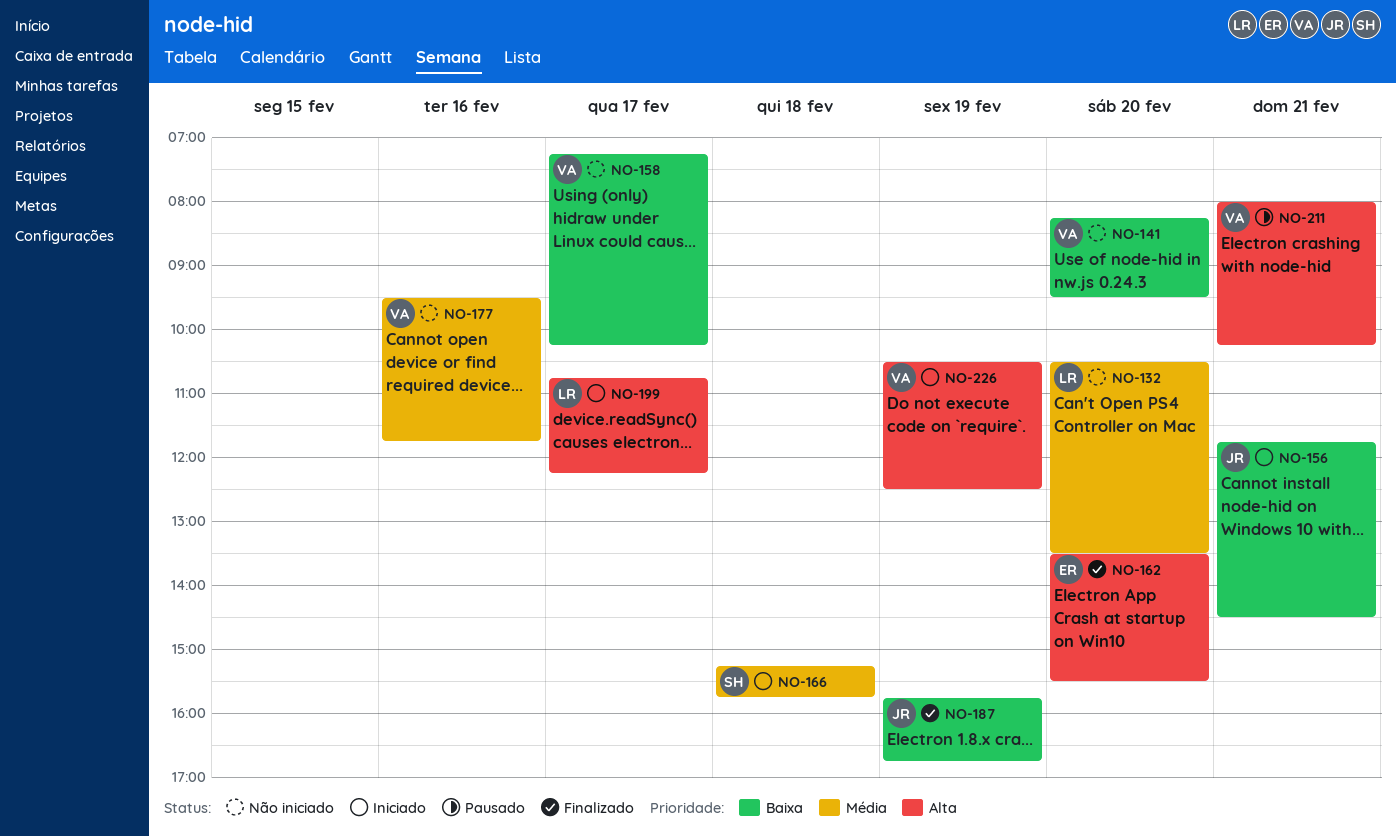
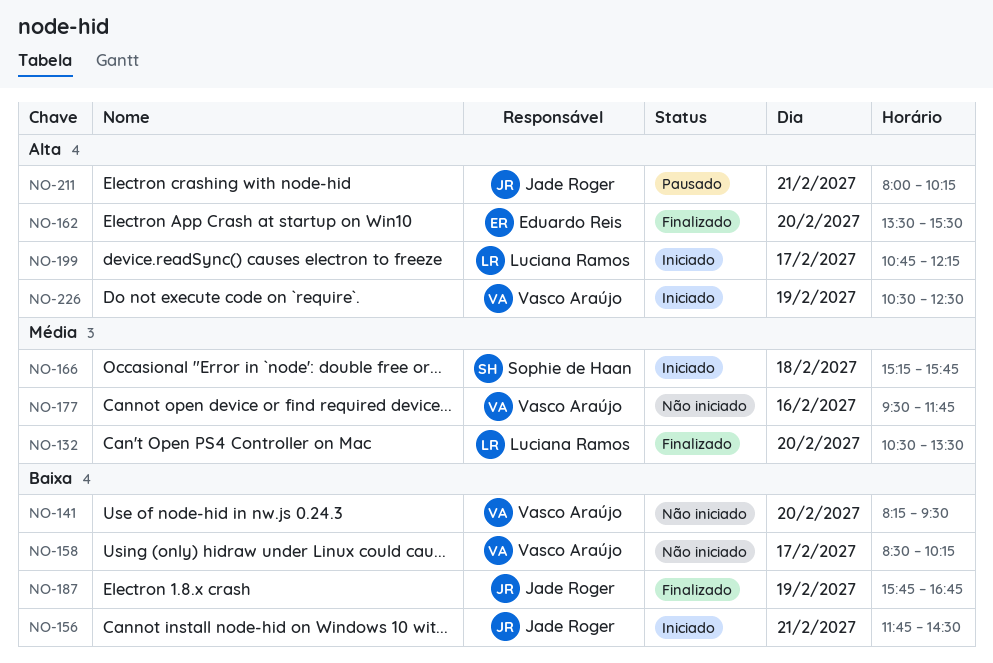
NO-132, status: Não iniciado -> Finalizado
NO-158, begins: 07:15 -> 08:30
NO-211, owner: Vasco Araújo -> Jade Roger

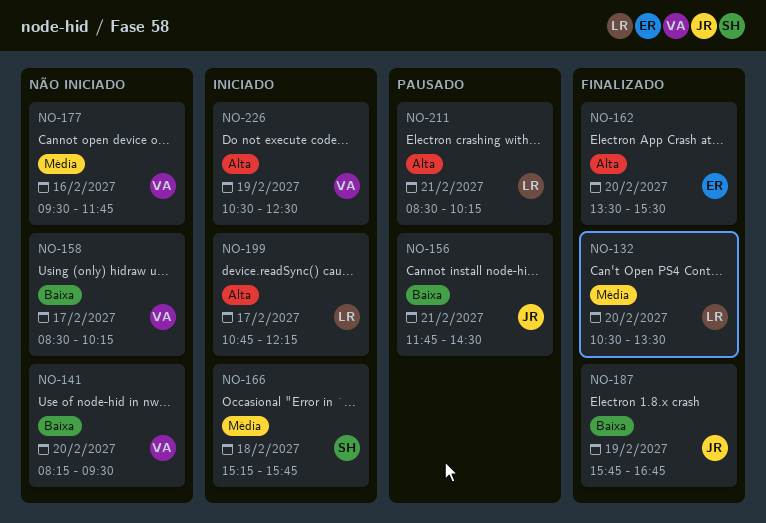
NO-156, status: Iniciado -> Pausado
NO-211, owner: Jade Roger -> Luciana Ramos
NO-211, begins: 08:00 -> 08:30

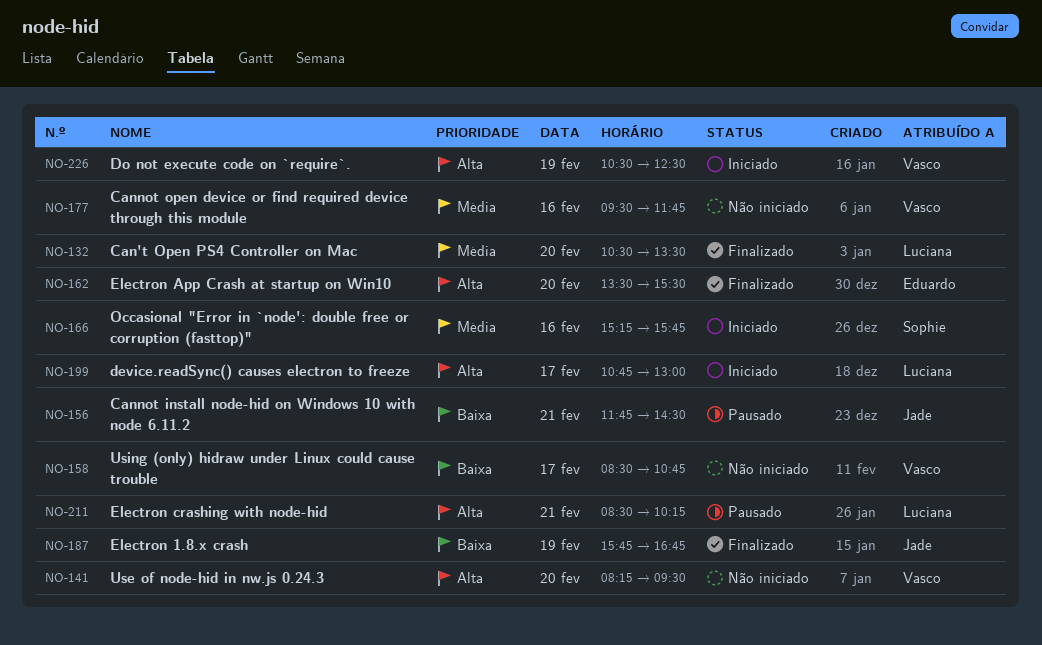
NO-141, priority: Baixa -> Alta
NO-158, ends: 10:15 -> 10:45
NO-166, day: Feb 18 -> Feb 16
NO-199, ends: 12:15 -> 13:00

